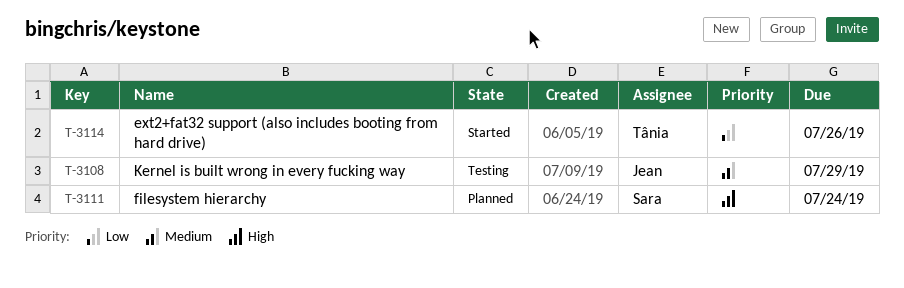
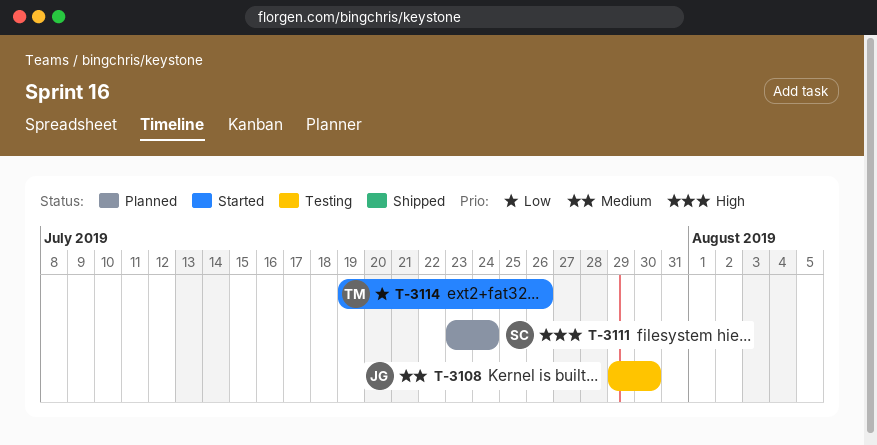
T-3108, due: Jul 29 -> Jul 30

